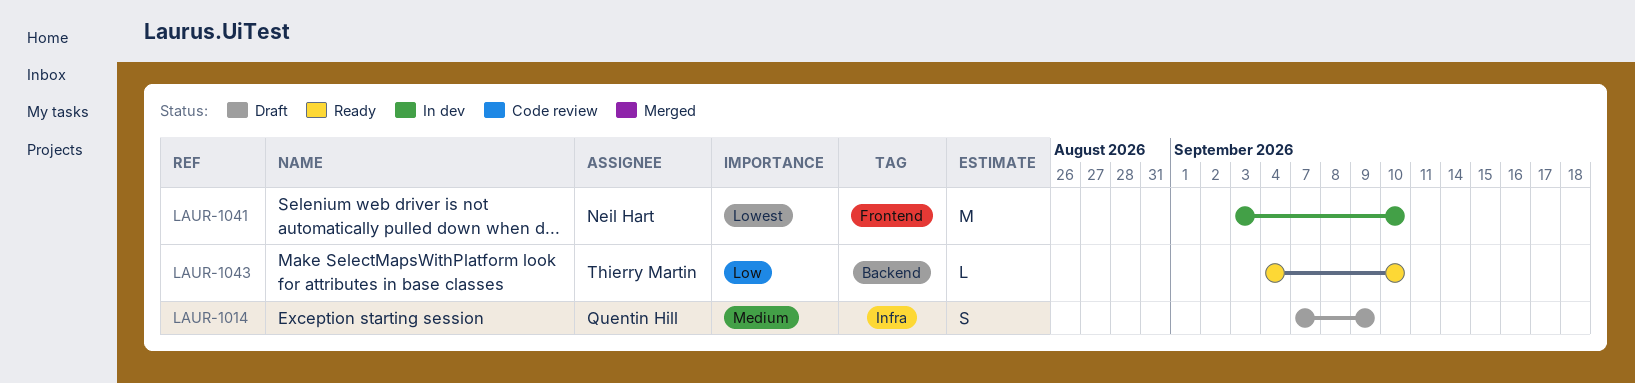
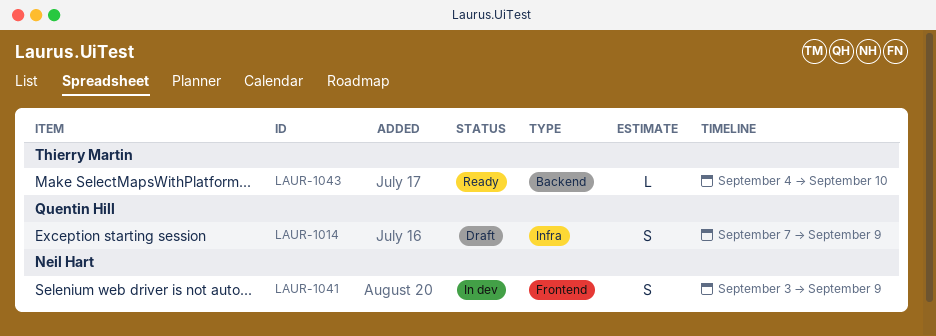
LAUR-1041, estimate: M -> S
LAUR-1041, due: Sep 10 -> Sep 9

